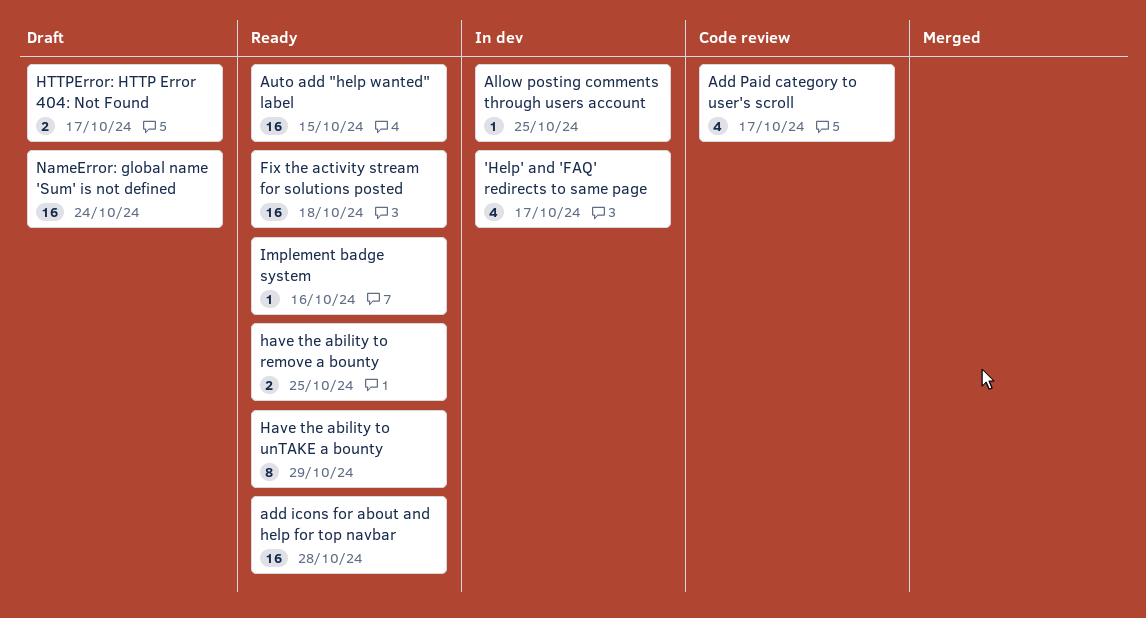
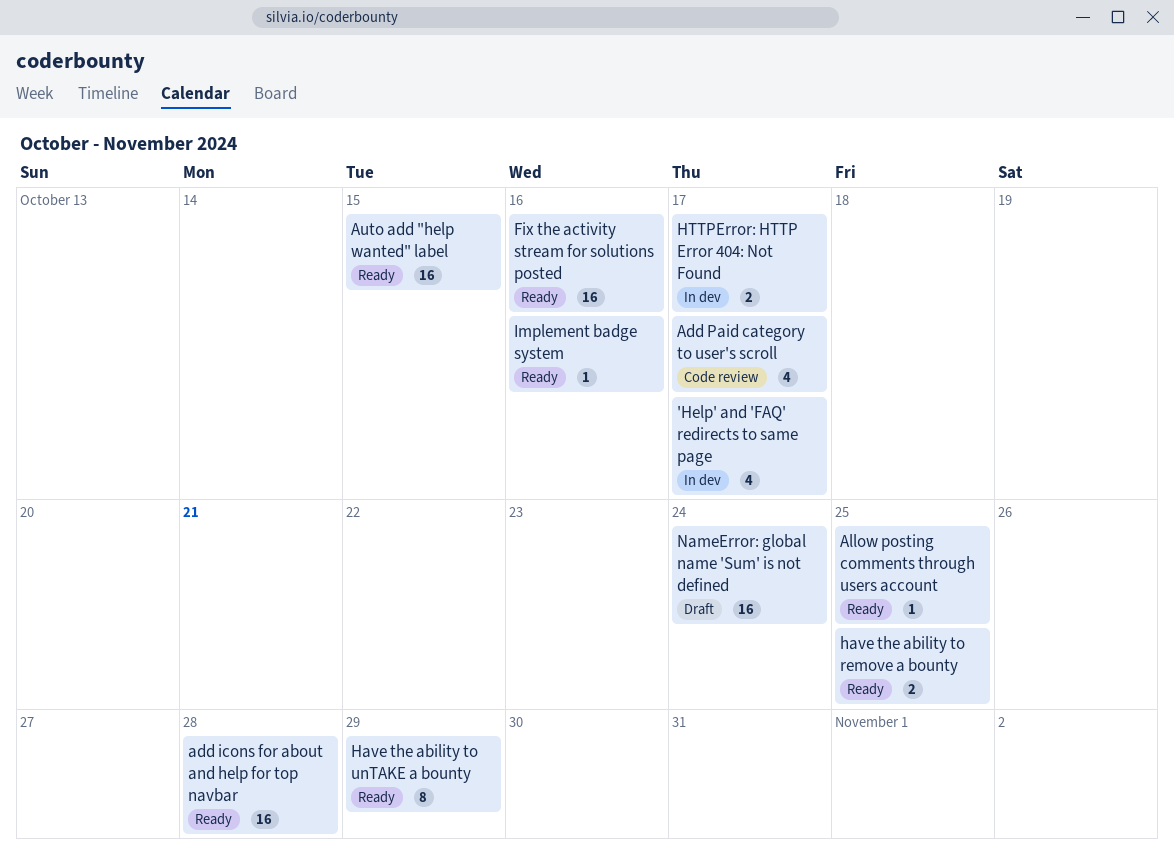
Allow posting comments through users account, status: In dev -> Ready
Fix the activity stream for solutions posted, due: Oct 18 -> Oct 16
HTTPError: HTTP Error 404: Not Found, status: Draft -> In dev

